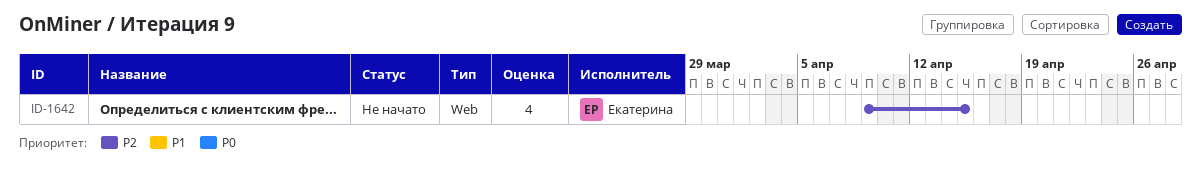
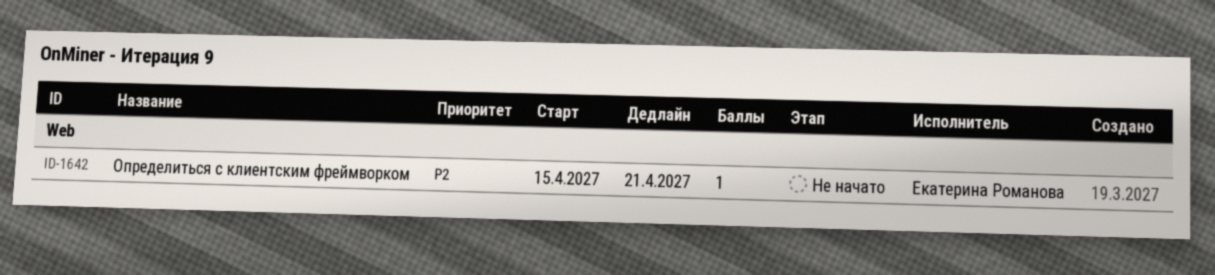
ID-1642, estimate: 4 -> 1
ID-1642, start: Apr 9 -> Apr 15
ID-1642, due: Apr 15 -> Apr 21

